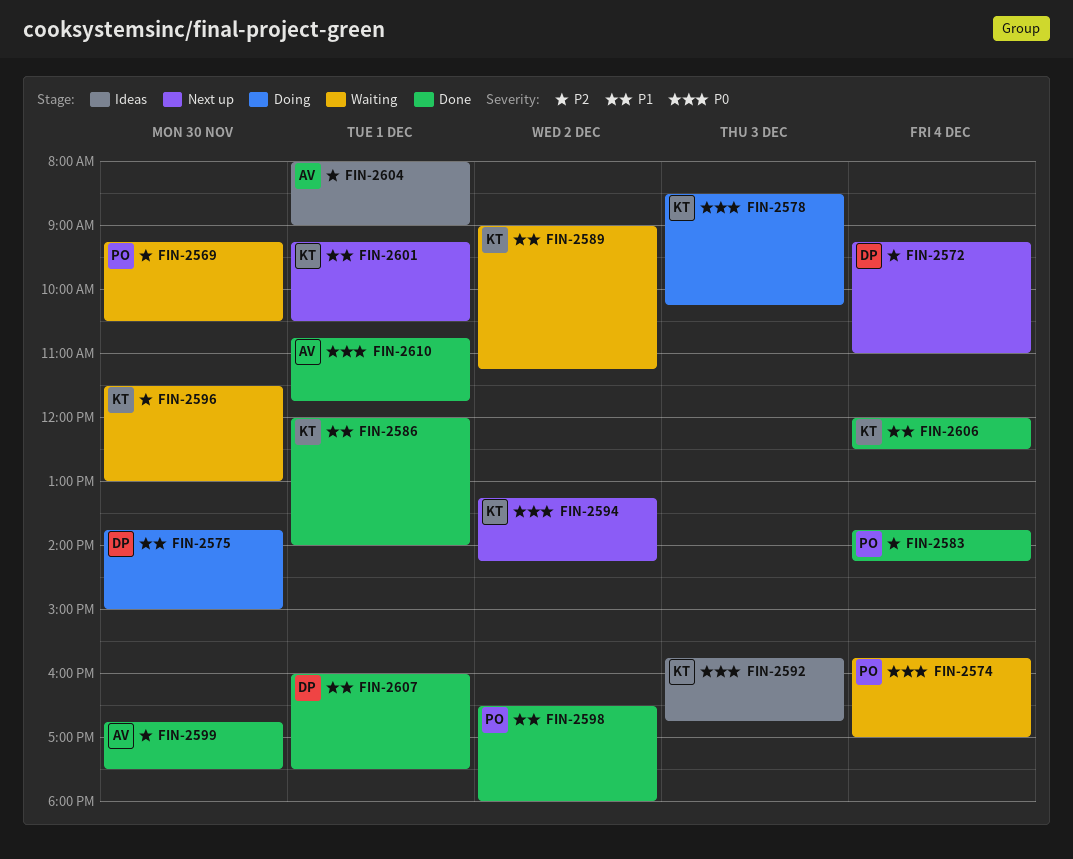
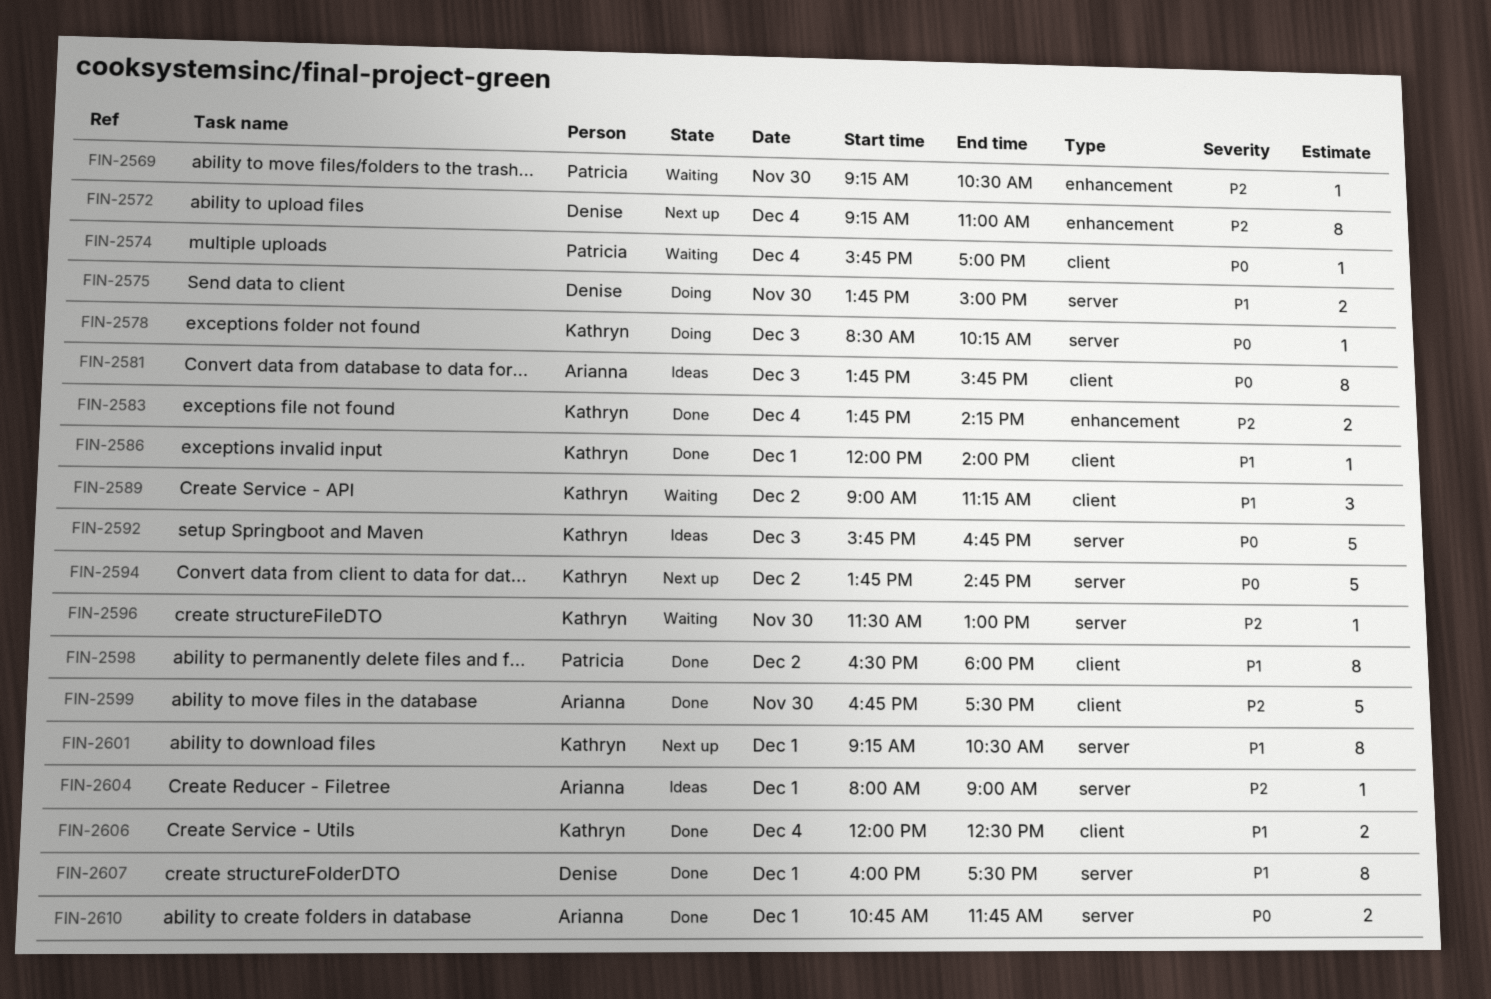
FIN-2581: none -> present
FIN-2583, owner: Patricia -> Kathryn
FIN-2594, begins: 13:15 -> 13:45
FIN-2594, ends: 14:15 -> 14:45

